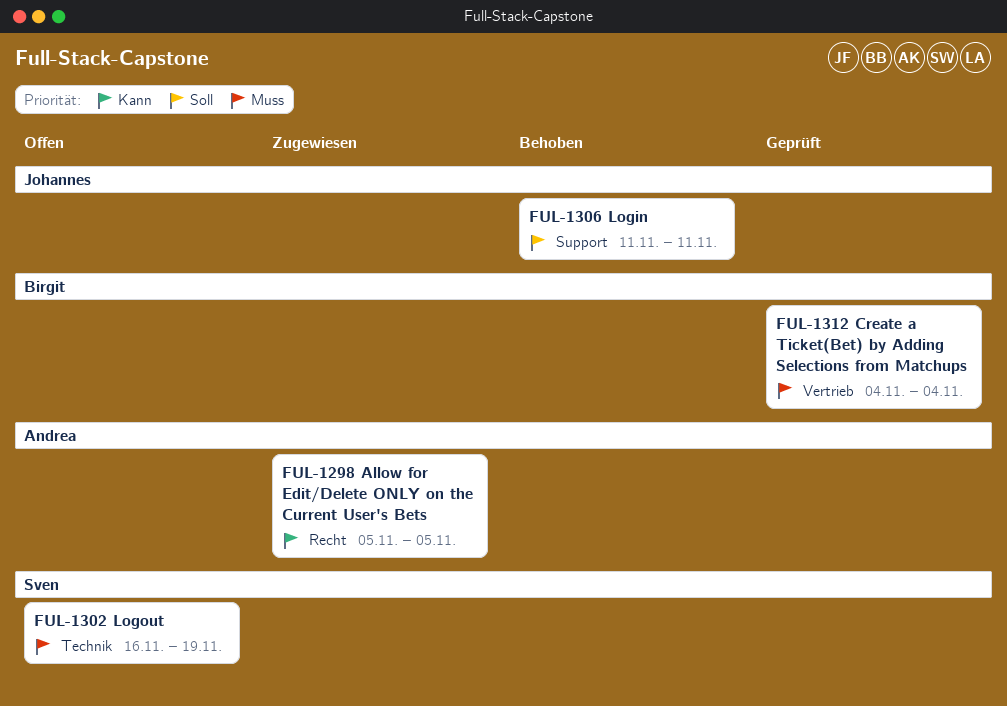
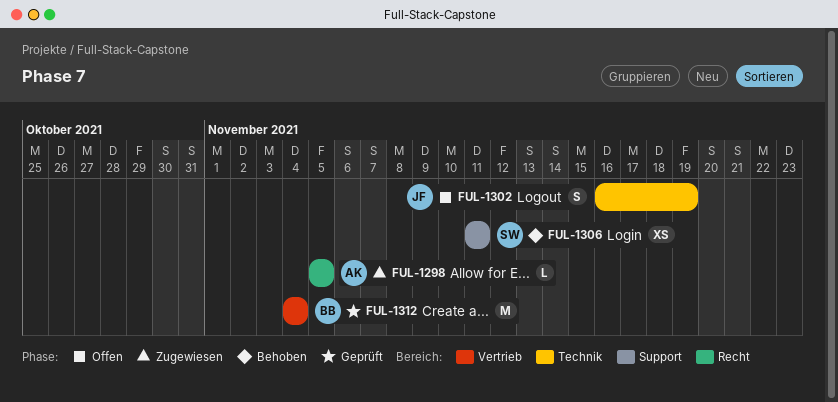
FUL-1302, owner: Sven -> Johannes
FUL-1306, owner: Johannes -> Sven

